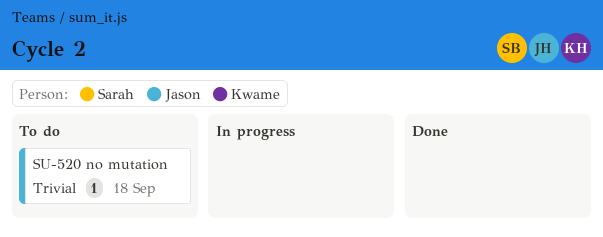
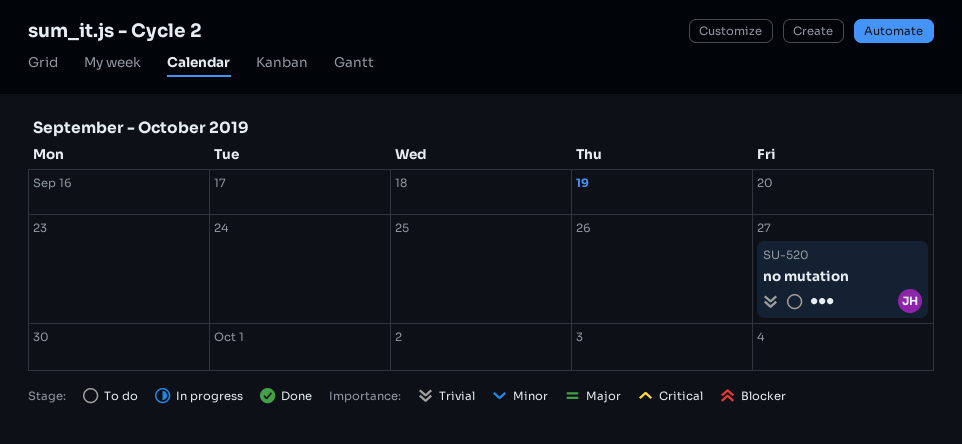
SU-520, estimate: 1 -> 3
SU-520, due: Sep 18 -> Sep 27

